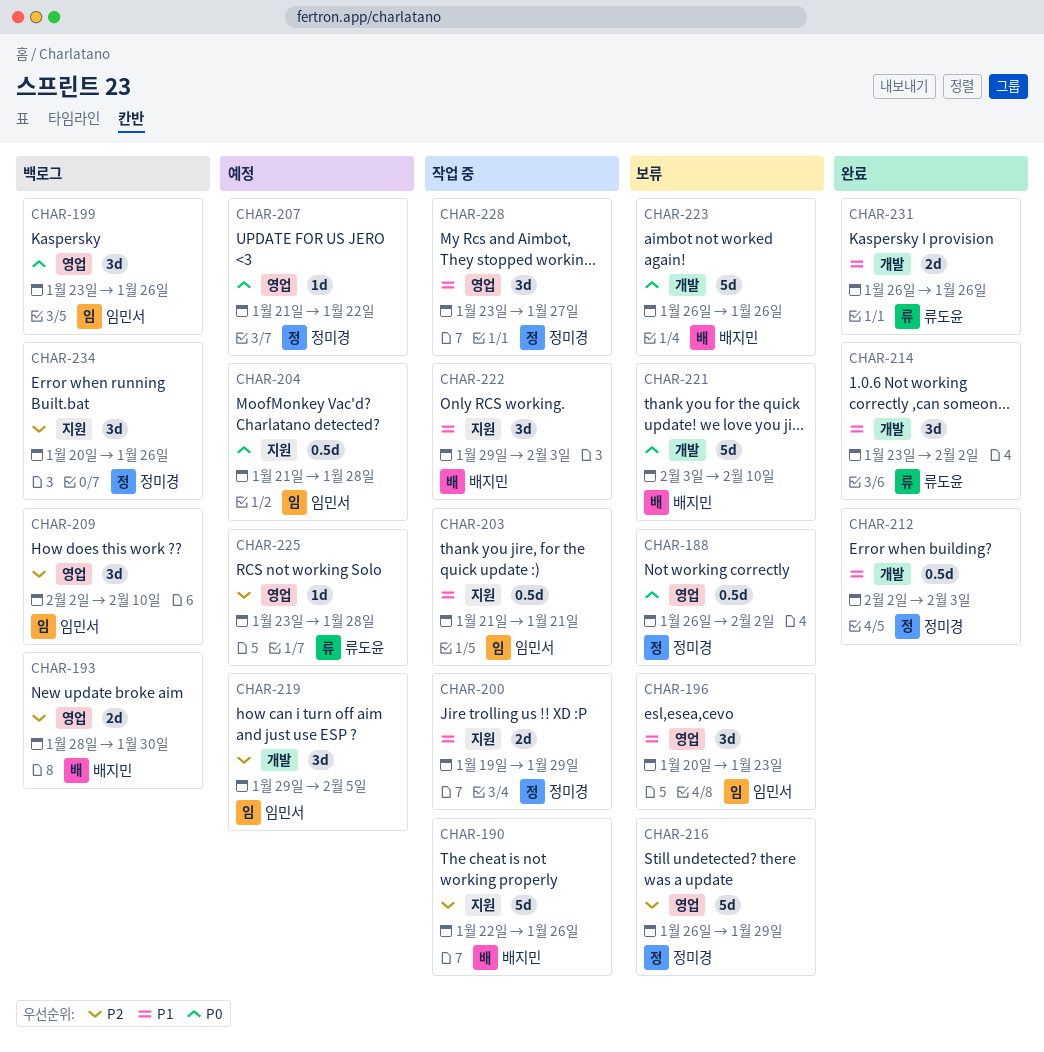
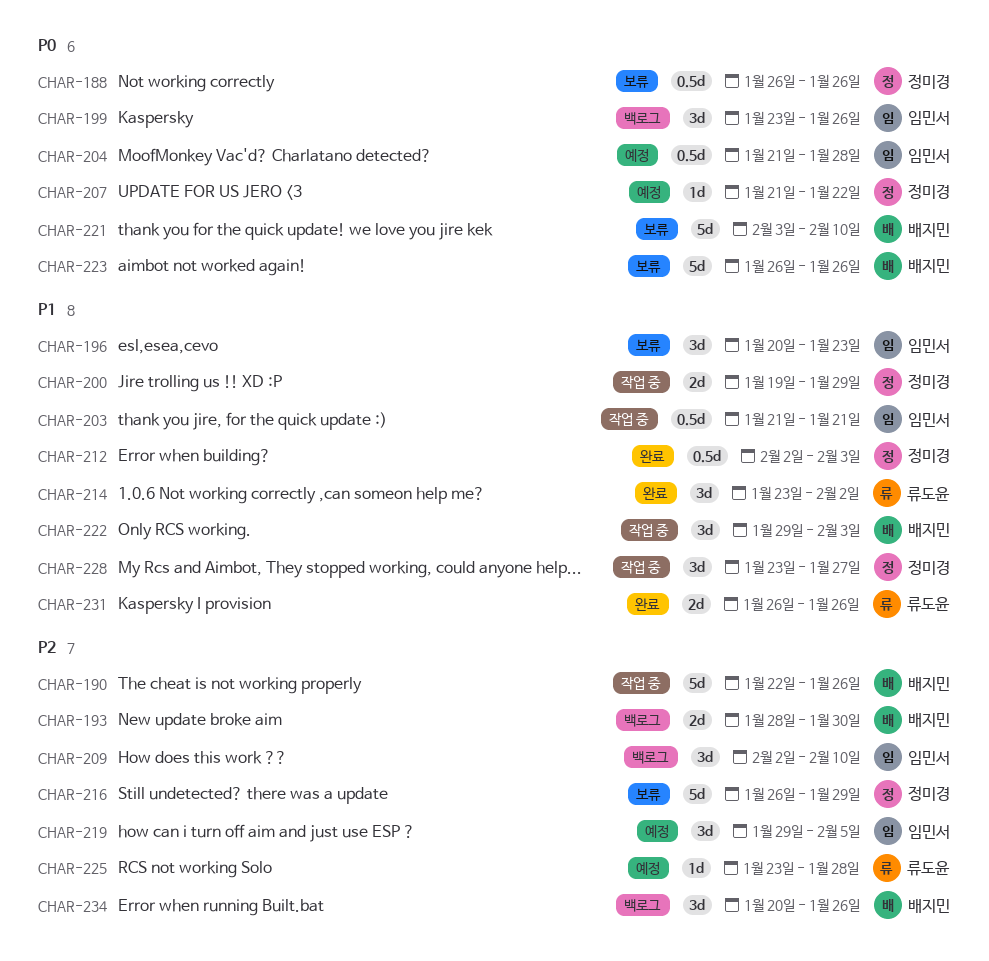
CHAR-188, due: Feb 2 -> Jan 26
CHAR-234, owner: 정미경 -> 배지민

